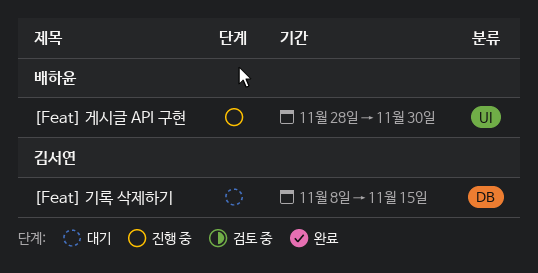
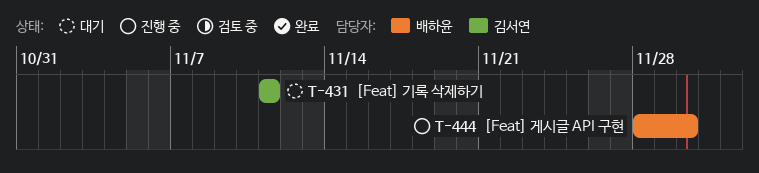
[Feat] 기록 삭제하기, start: Nov 8 -> Nov 11
[Feat] 기록 삭제하기, due: Nov 15 -> Nov 11

